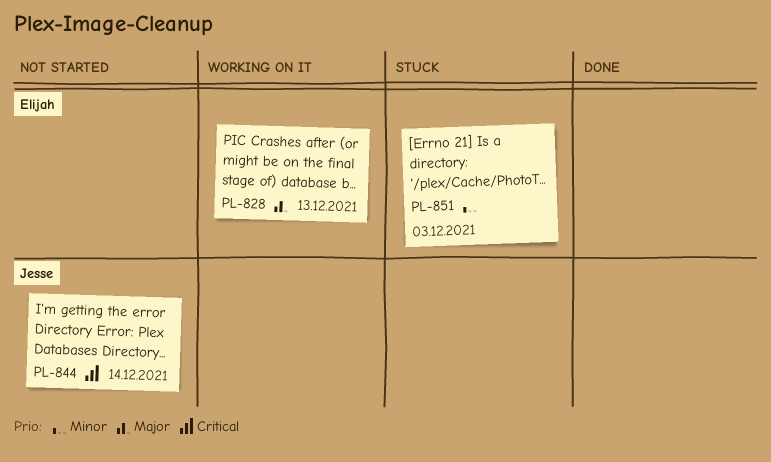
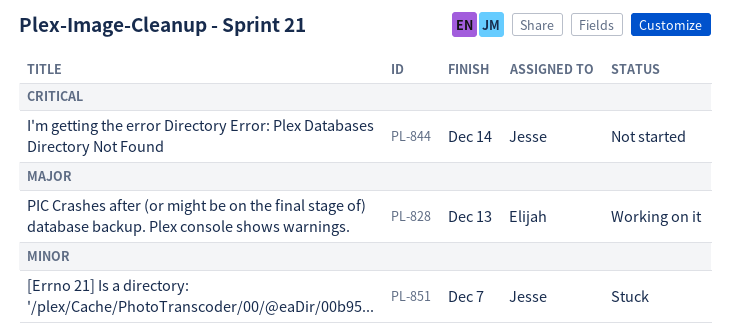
PL-851, owner: Elijah -> Jesse
PL-851, due: Dec 3 -> Dec 7

